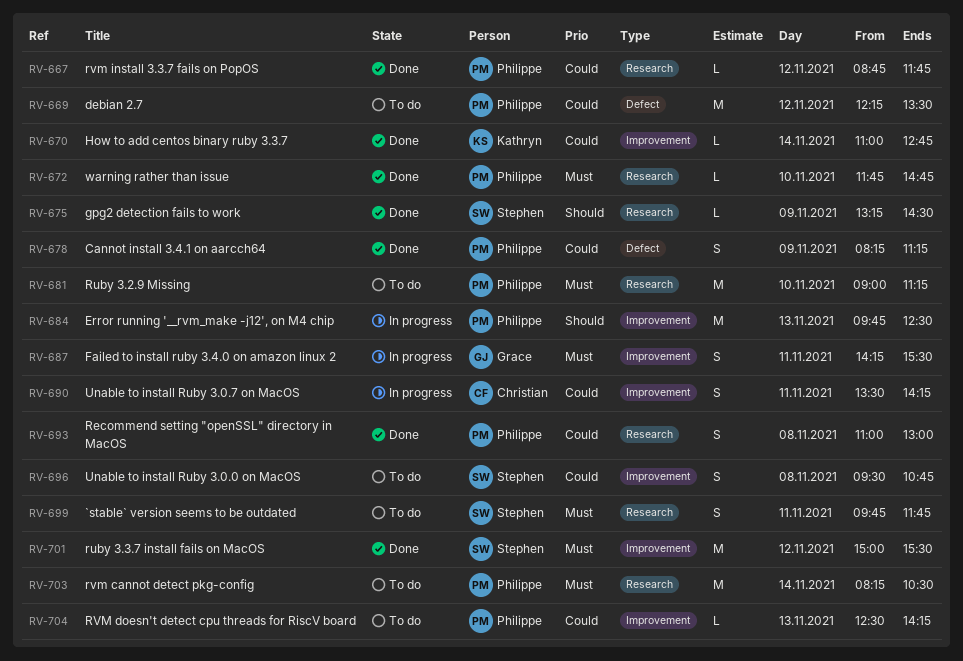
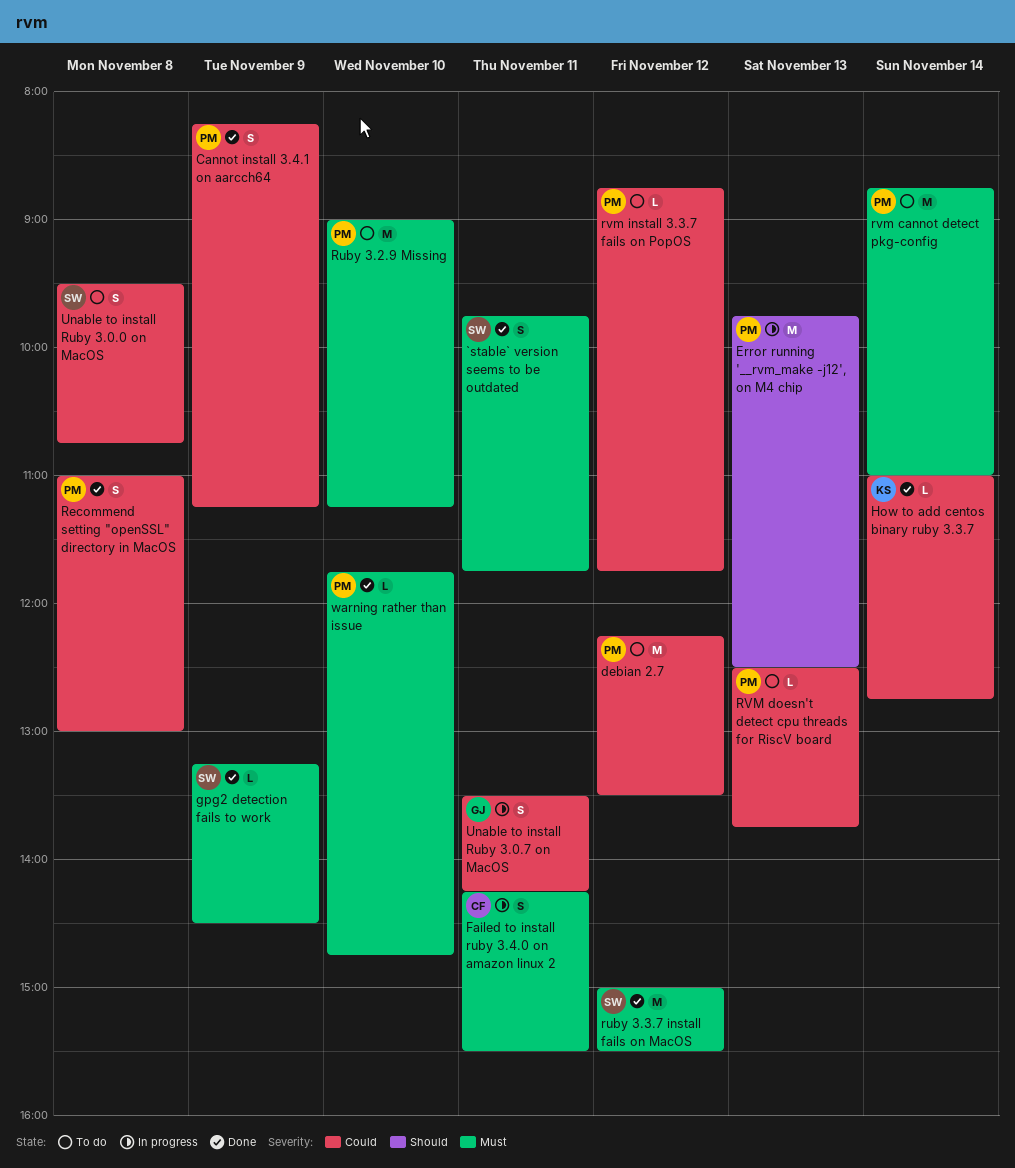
`stable` version seems to be outdated, status: To do -> Done
Failed to install ruby 3.4.0 on amazon linux 2, owner: Grace -> Christian
gpg2 detection fails to work, priority: Should -> Must
rvm cannot detect pkg-config, begins: 08:15 -> 08:45
rvm cannot detect pkg-config, ends: 10:30 -> 11:00
RVM doesn't detect cpu threads for RiscV board, ends: 14:15 -> 13:45
rvm install 3.3.7 fails on PopOS, status: Done -> To do
Unable to install Ruby 3.0.7 on MacOS, owner: Christian -> Grace

